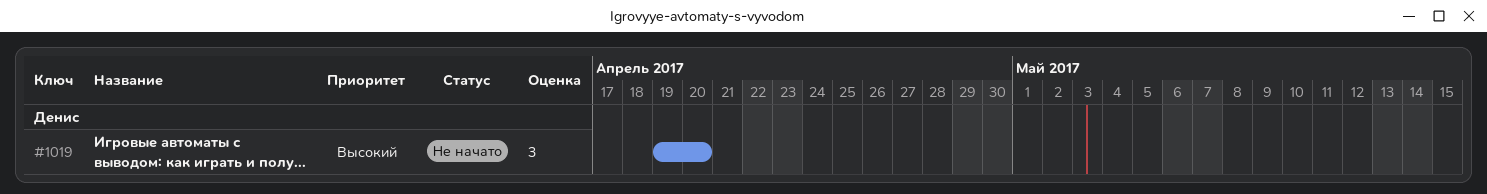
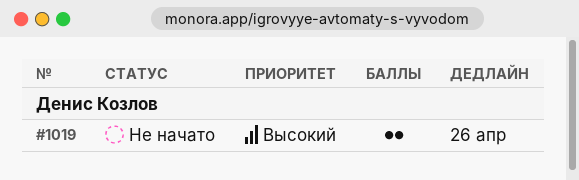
#1019, estimate: 3 -> 2
#1019, due: Apr 20 -> Apr 26

